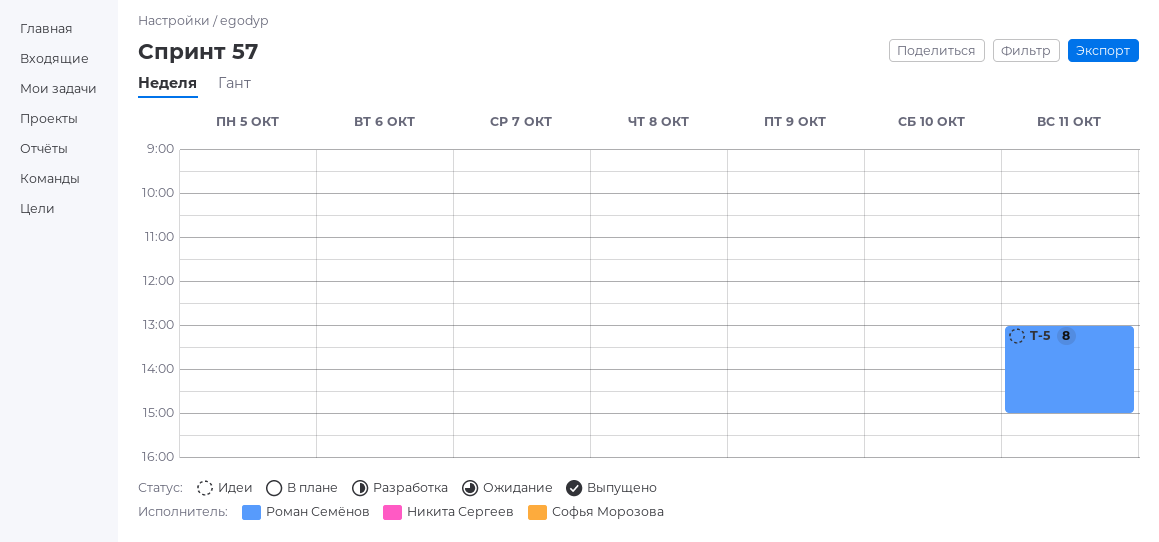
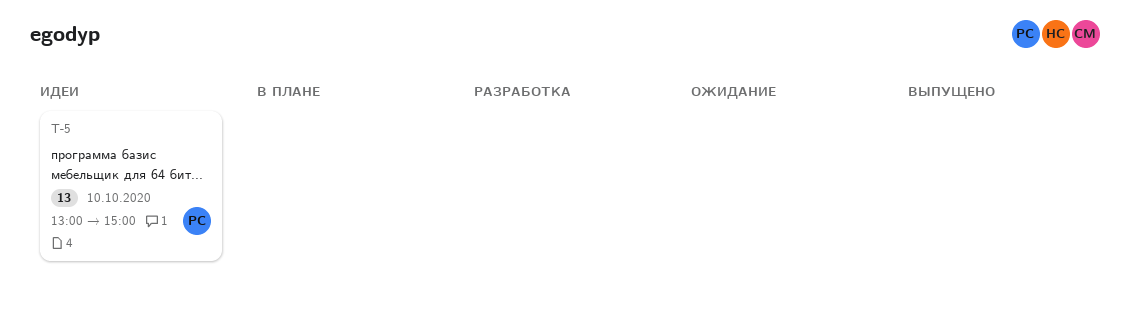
T-5, estimate: 8 -> 13
T-5, day: Oct 11 -> Oct 10

